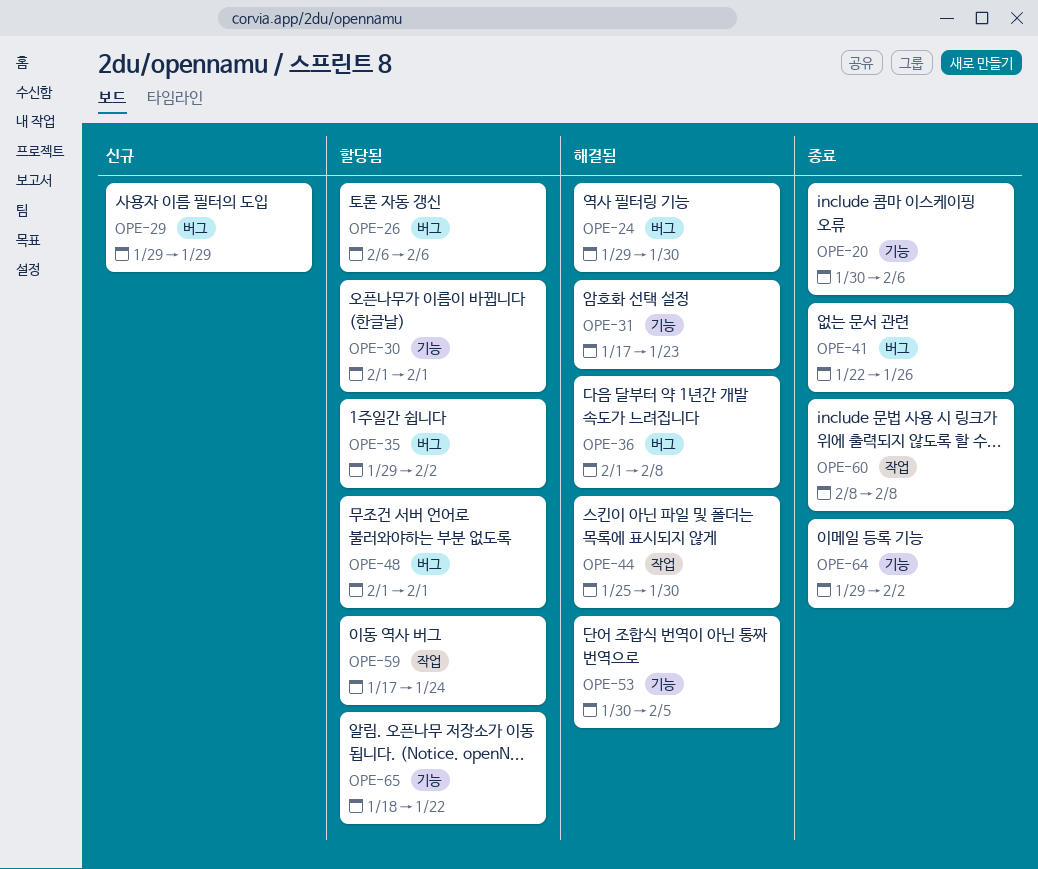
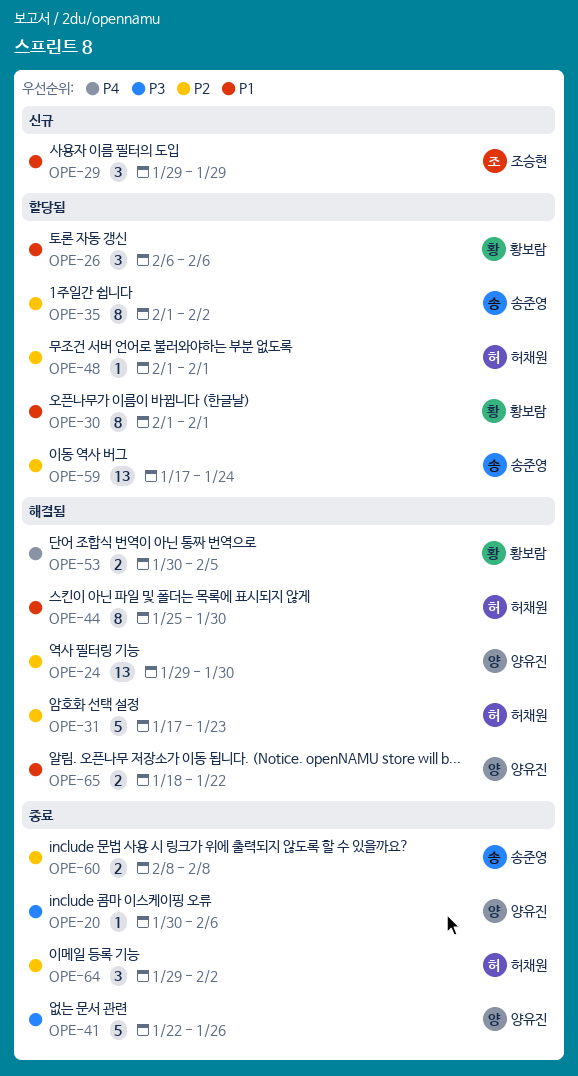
OPE-35, start: Jan 29 -> Feb 1
OPE-36: present -> none
OPE-65, status: 할당됨 -> 해결됨

